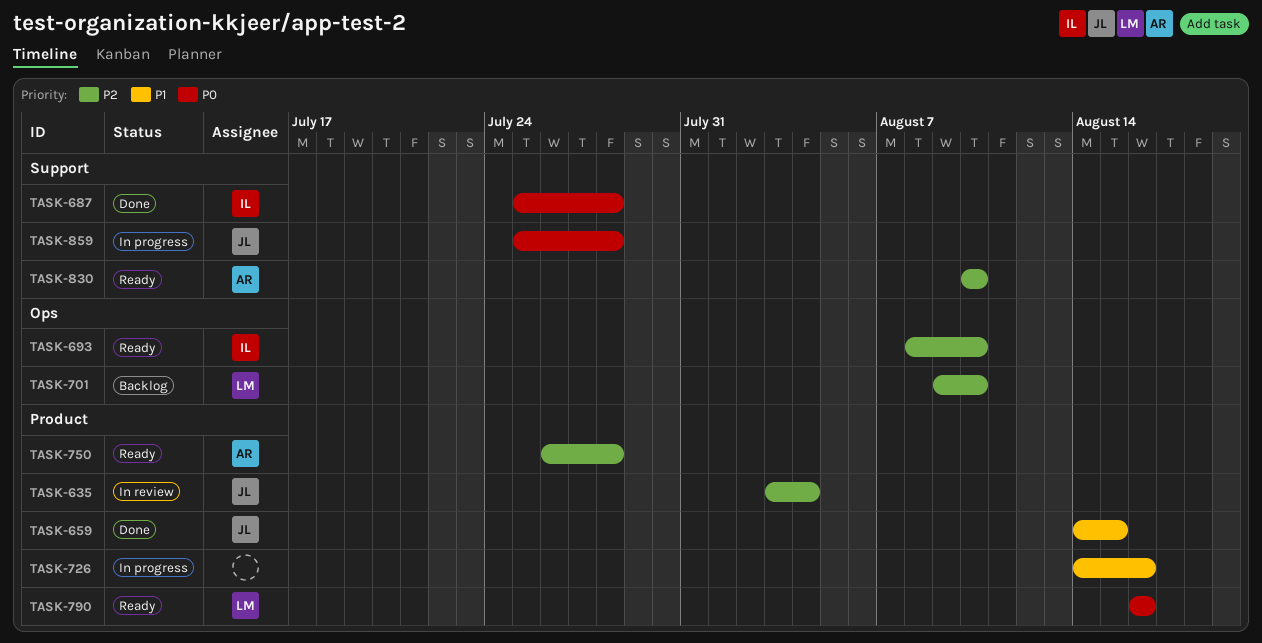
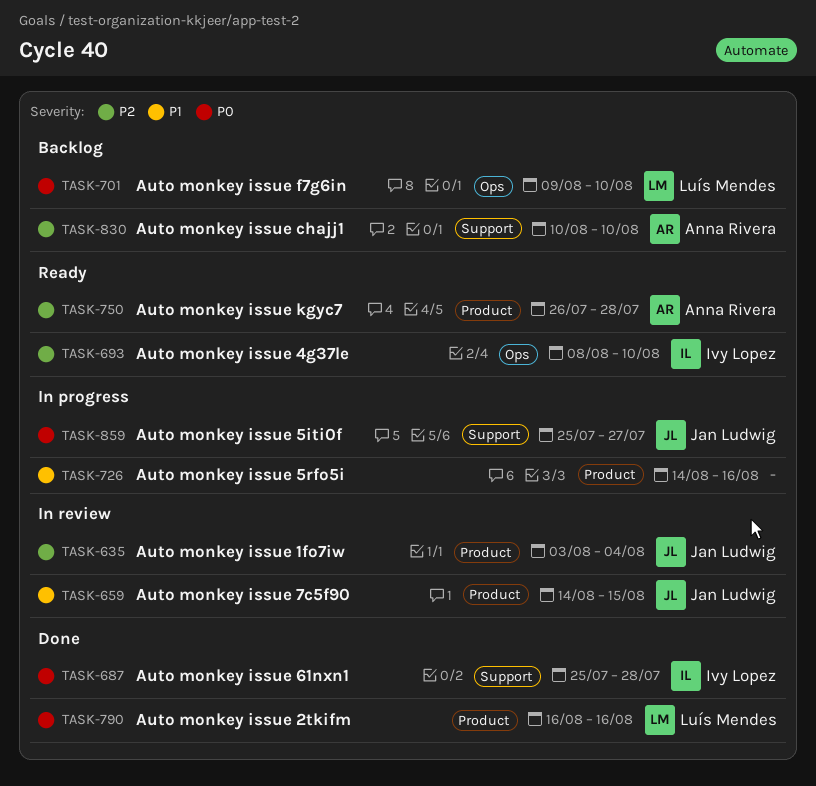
TASK-659, status: Done -> In review
TASK-701, priority: P2 -> P0
TASK-790, status: Ready -> Done
TASK-830, status: Ready -> Backlog
TASK-859, due: Jul 28 -> Jul 27

